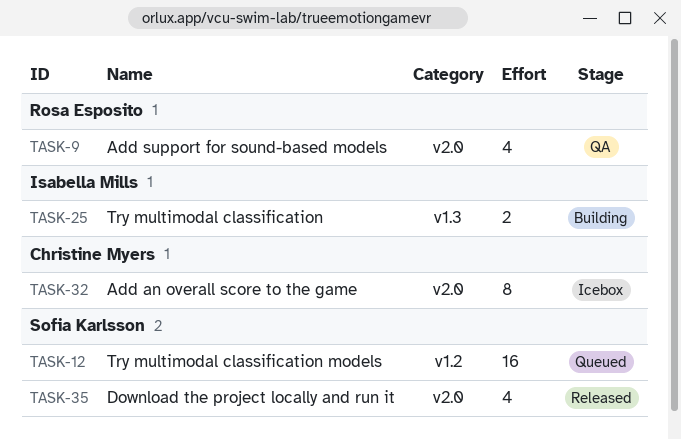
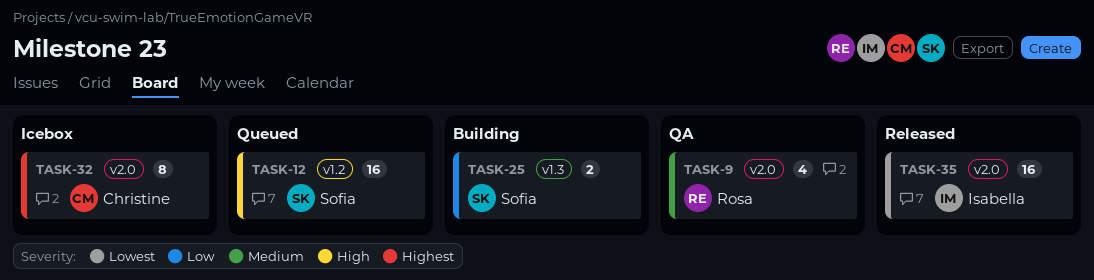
TASK-25, owner: Isabella Mills -> Sofia Karlsson
TASK-35, owner: Sofia Karlsson -> Isabella Mills
TASK-35, estimate: 4 -> 16

